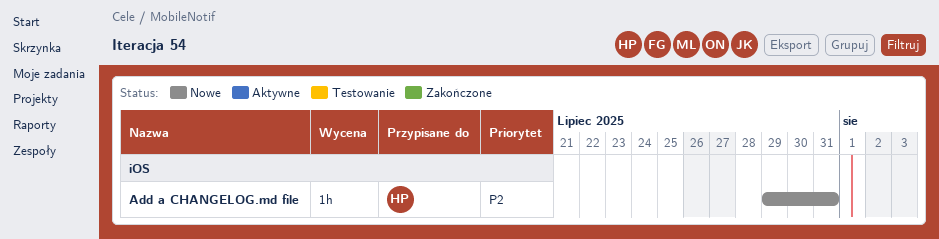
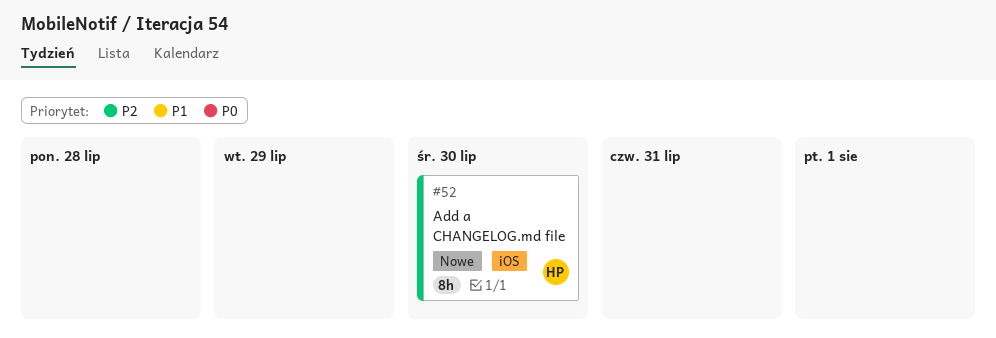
Add a CHANGELOG.md file, estimate: 1h -> 8h
Add a CHANGELOG.md file, due: Jul 31 -> Jul 30

